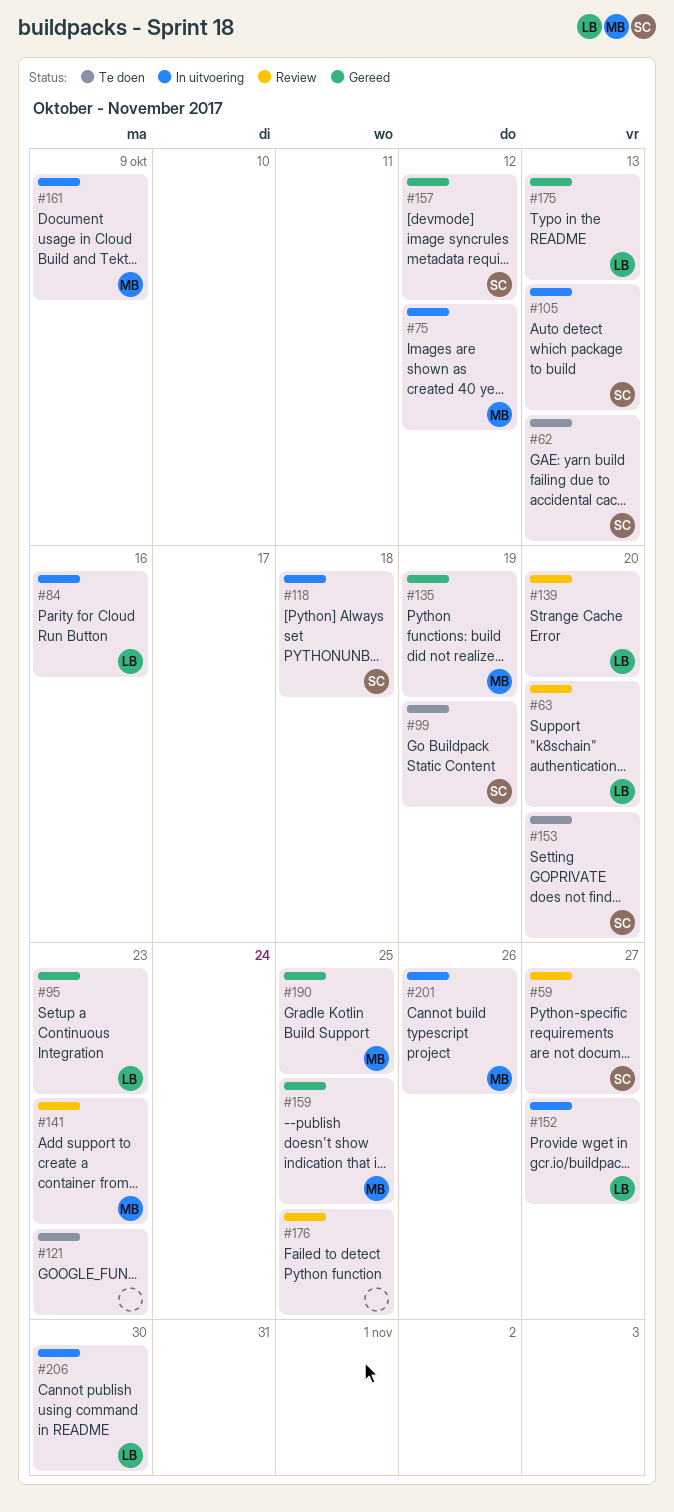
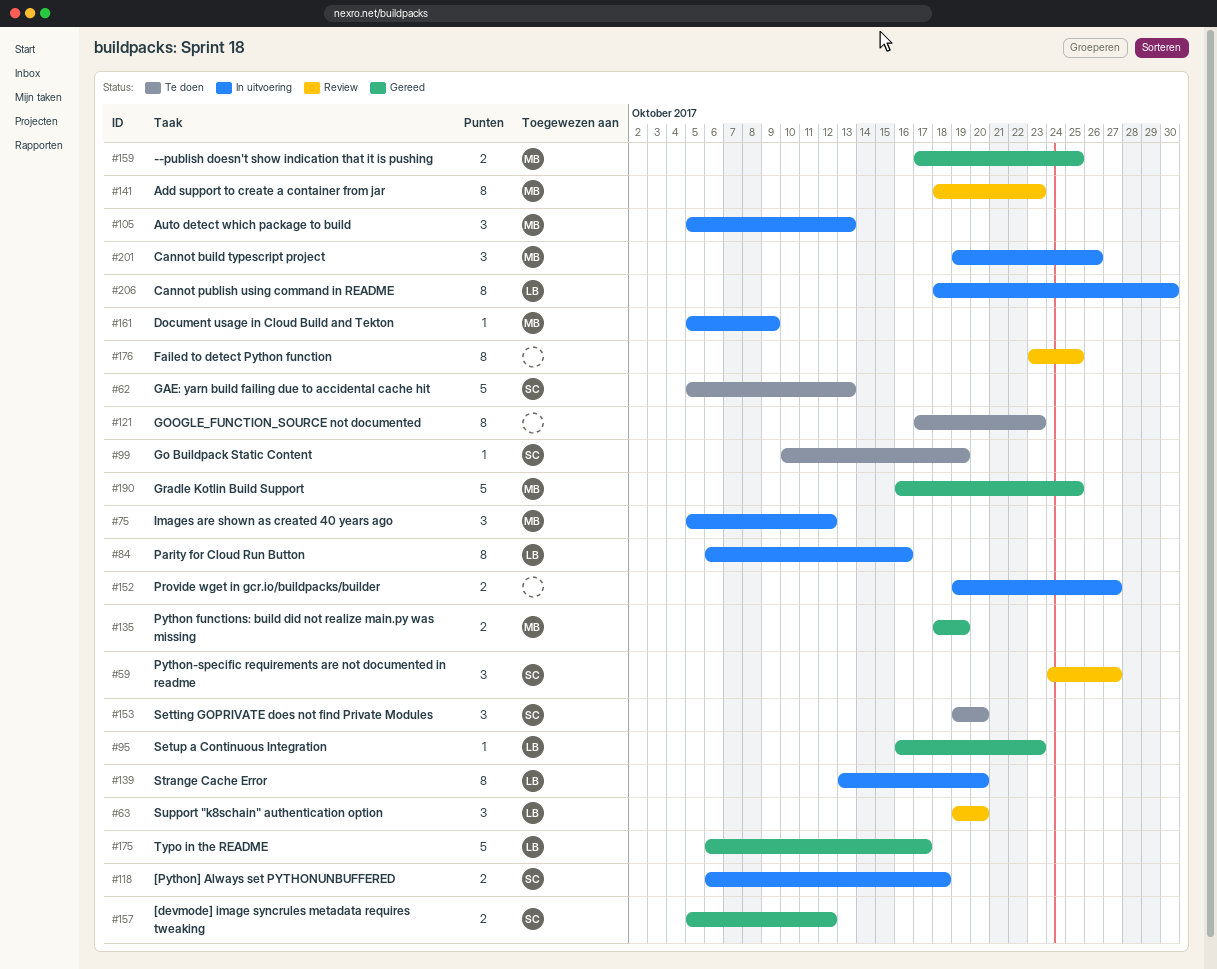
#105, owner: SC -> MB
#139, status: Review -> In uitvoering
#152, owner: LB -> none
#175, due: Oct 13 -> Oct 17

